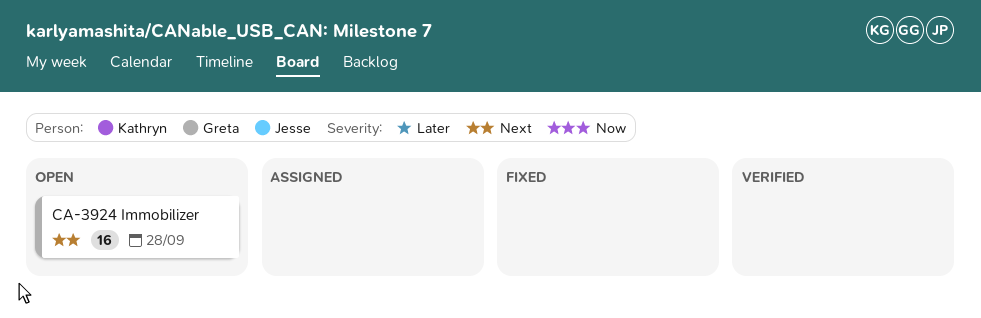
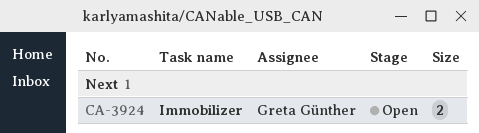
CA-3924, estimate: 16 -> 2

